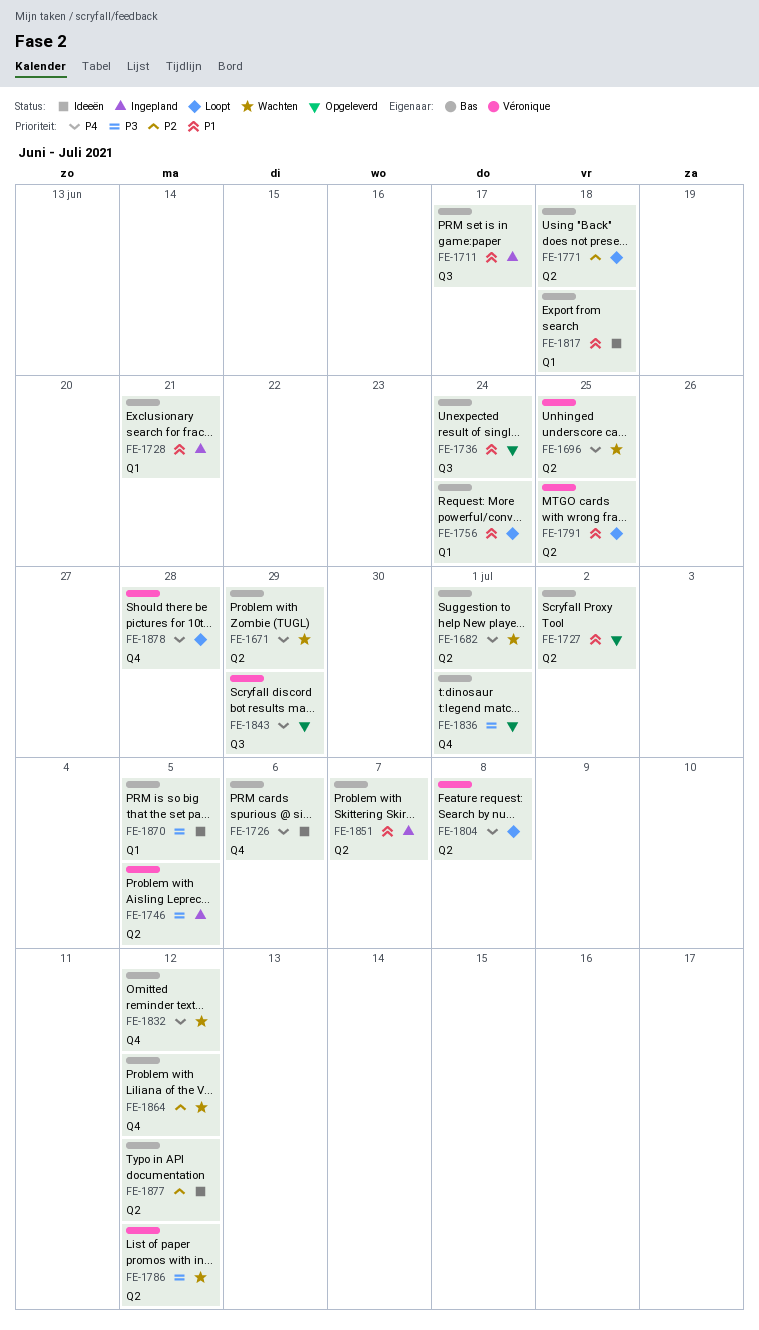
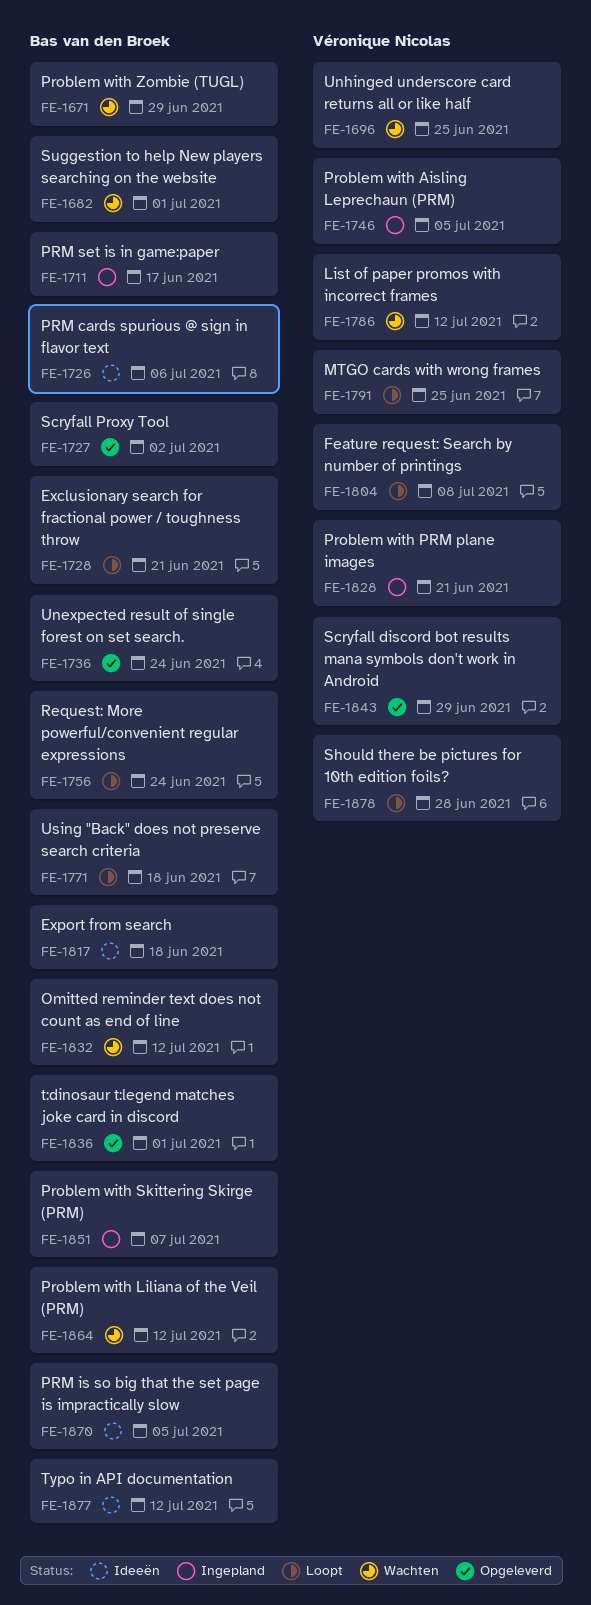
FE-1728, status: Ingepland -> Loopt
FE-1828: none -> present

